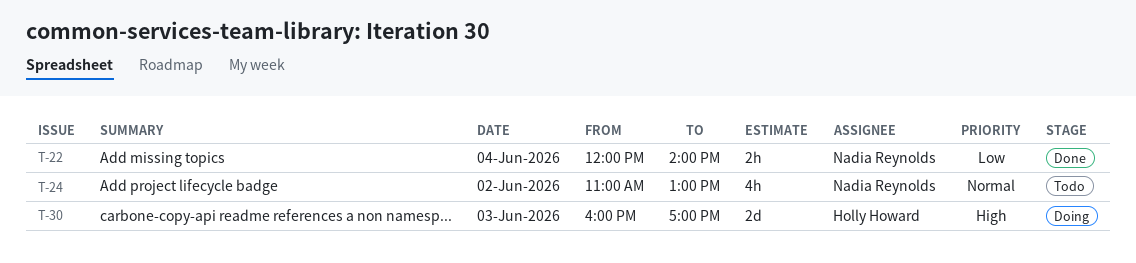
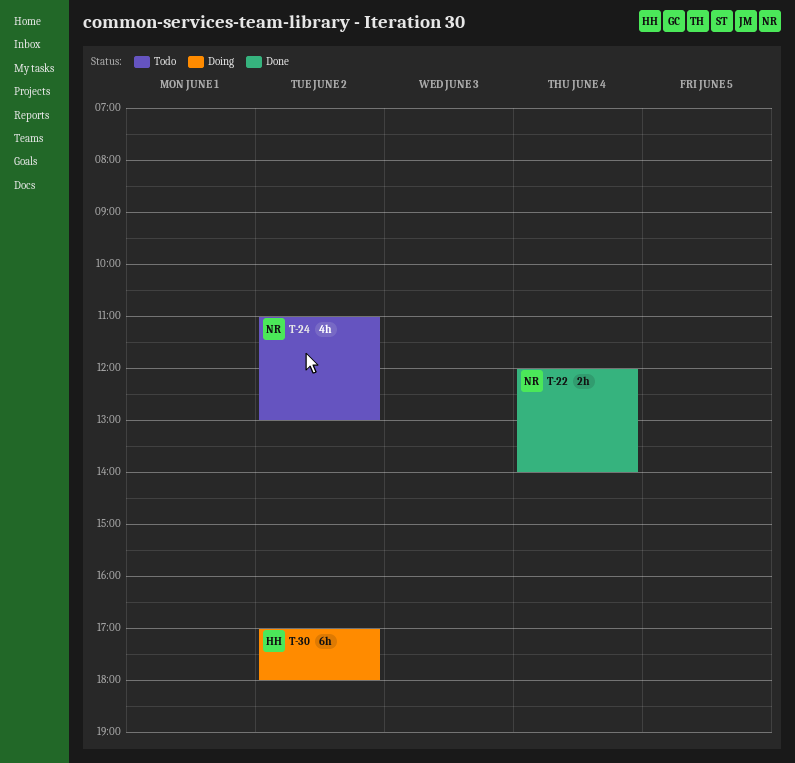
T-30, estimate: 2d -> 6h
T-30, day: Jun 3 -> Jun 2
T-30, begins: 16:00 -> 17:00
T-30, ends: 17:00 -> 18:00

